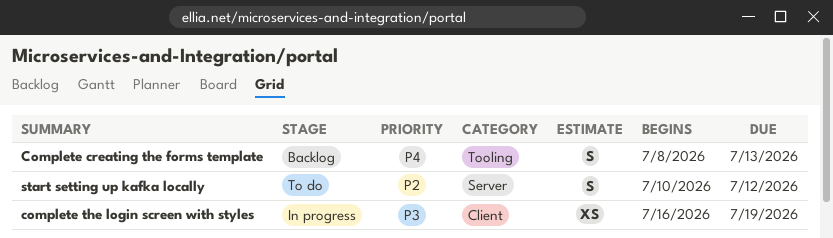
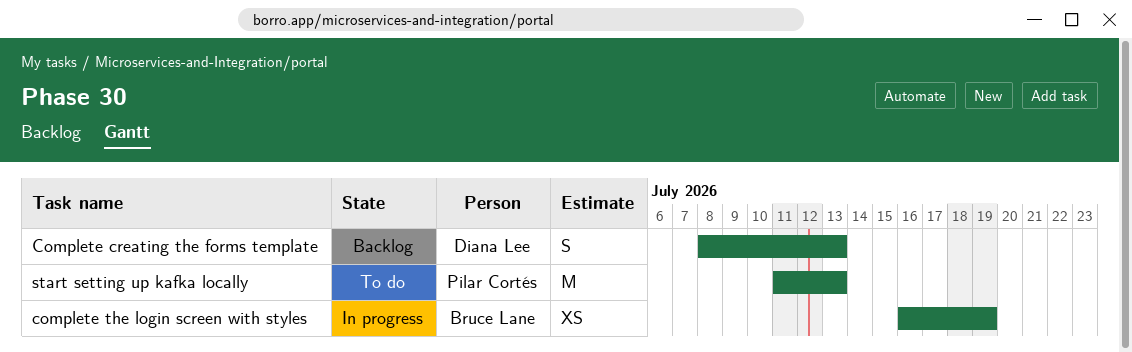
start setting up kafka locally, estimate: S -> M
start setting up kafka locally, start: Jul 10 -> Jul 11
start setting up kafka locally, due: Jul 12 -> Jul 13

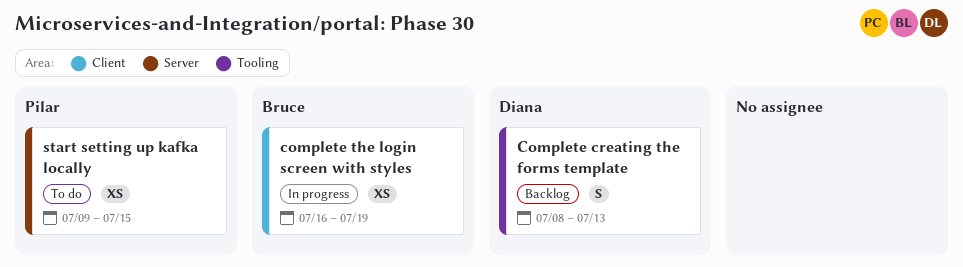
start setting up kafka locally, estimate: M -> XS
start setting up kafka locally, start: Jul 11 -> Jul 9
start setting up kafka locally, due: Jul 13 -> Jul 15

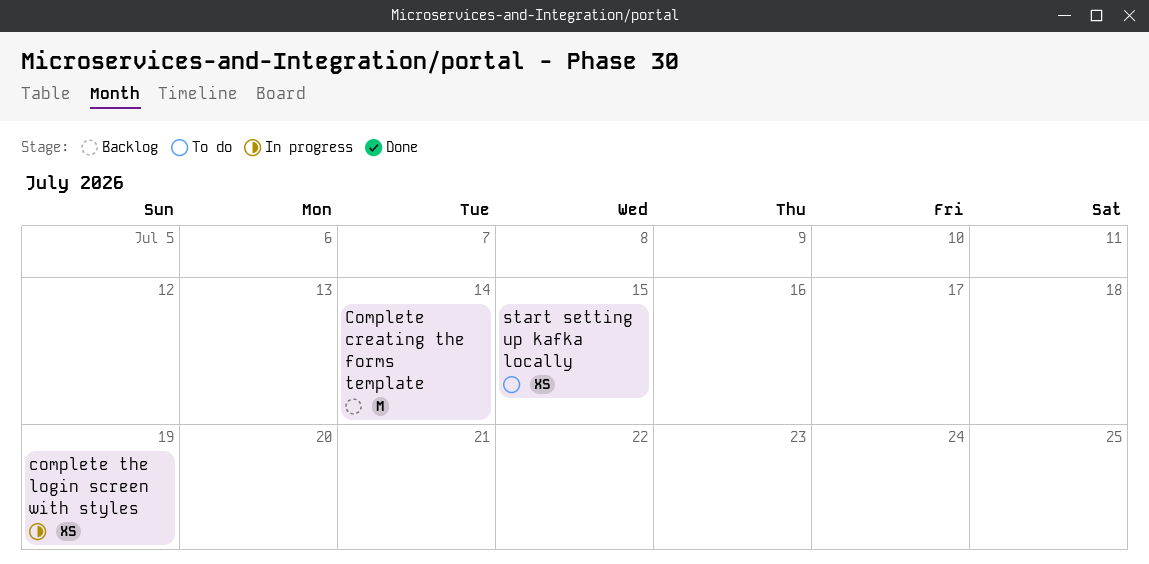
Complete creating the forms template, estimate: S -> M
Complete creating the forms template, due: Jul 13 -> Jul 14

